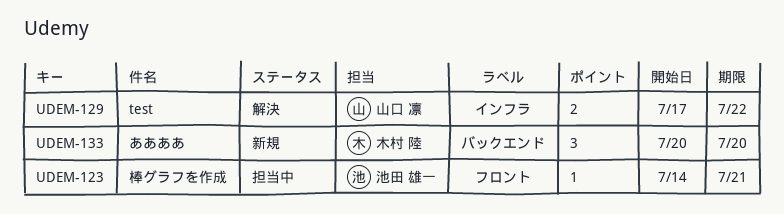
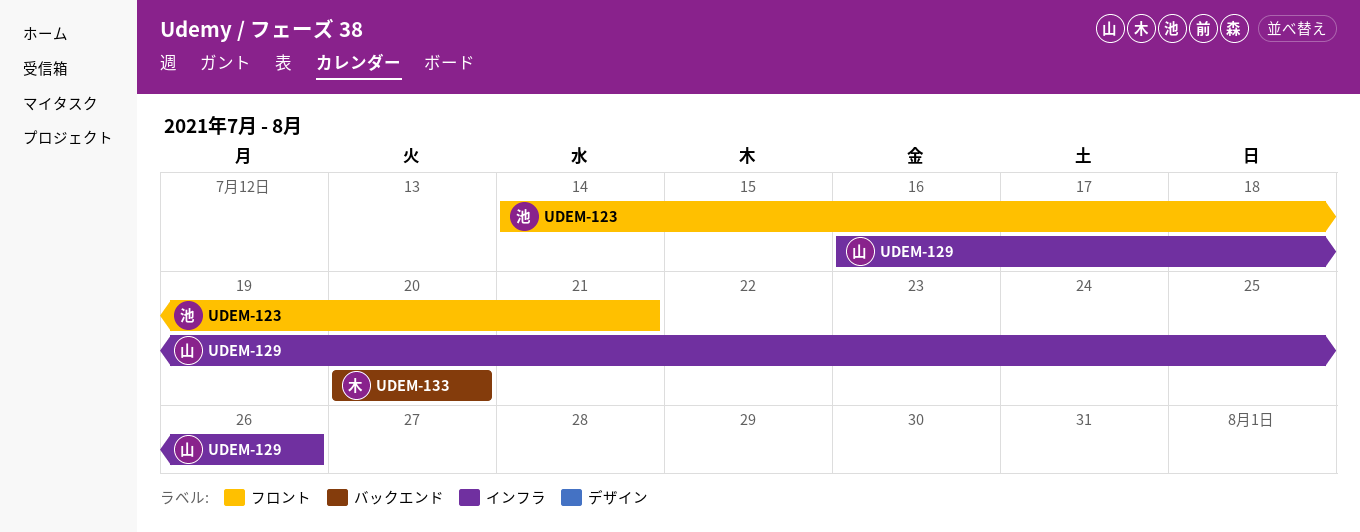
UDEM-129, start: Jul 17 -> Jul 16
UDEM-129, due: Jul 22 -> Jul 26

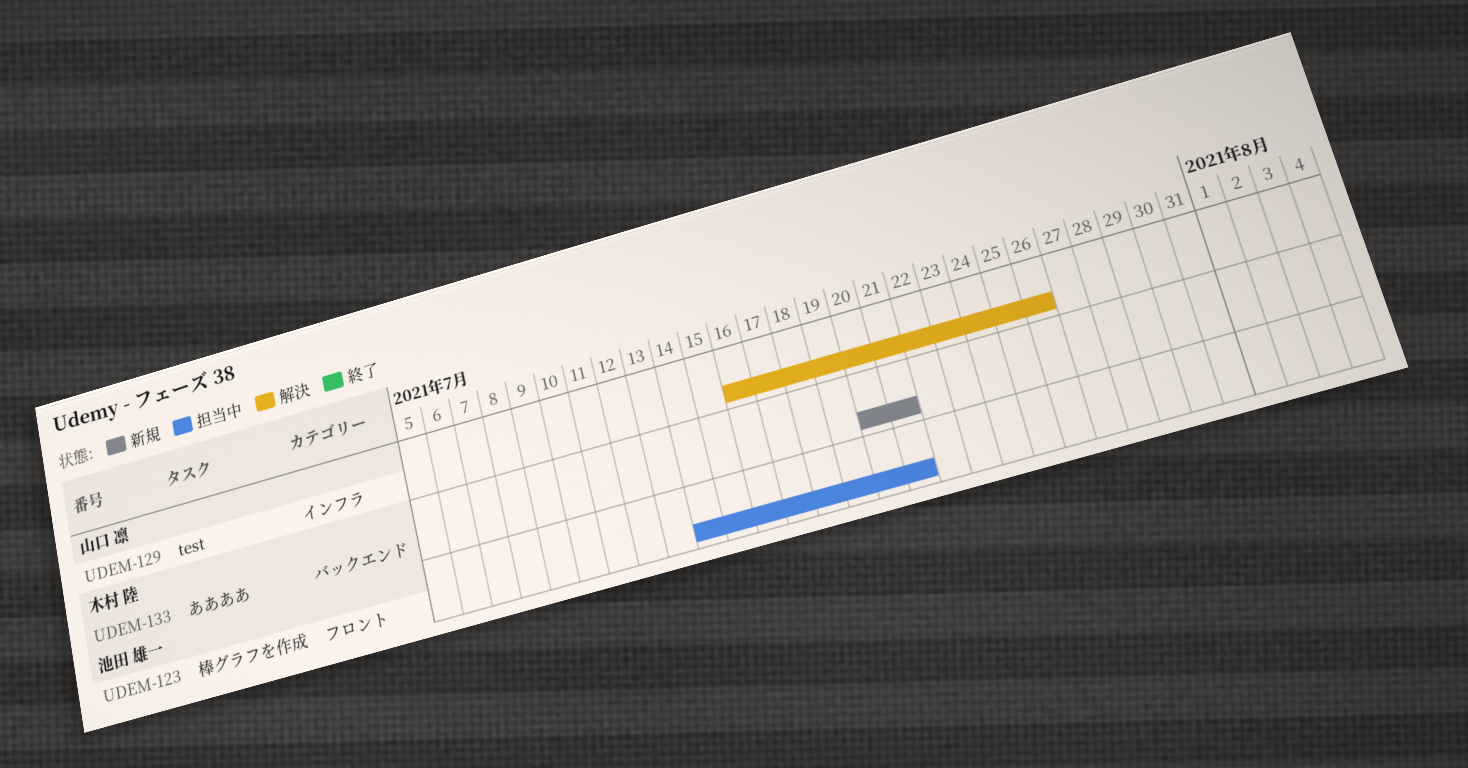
UDEM-133, due: Jul 20 -> Jul 21

